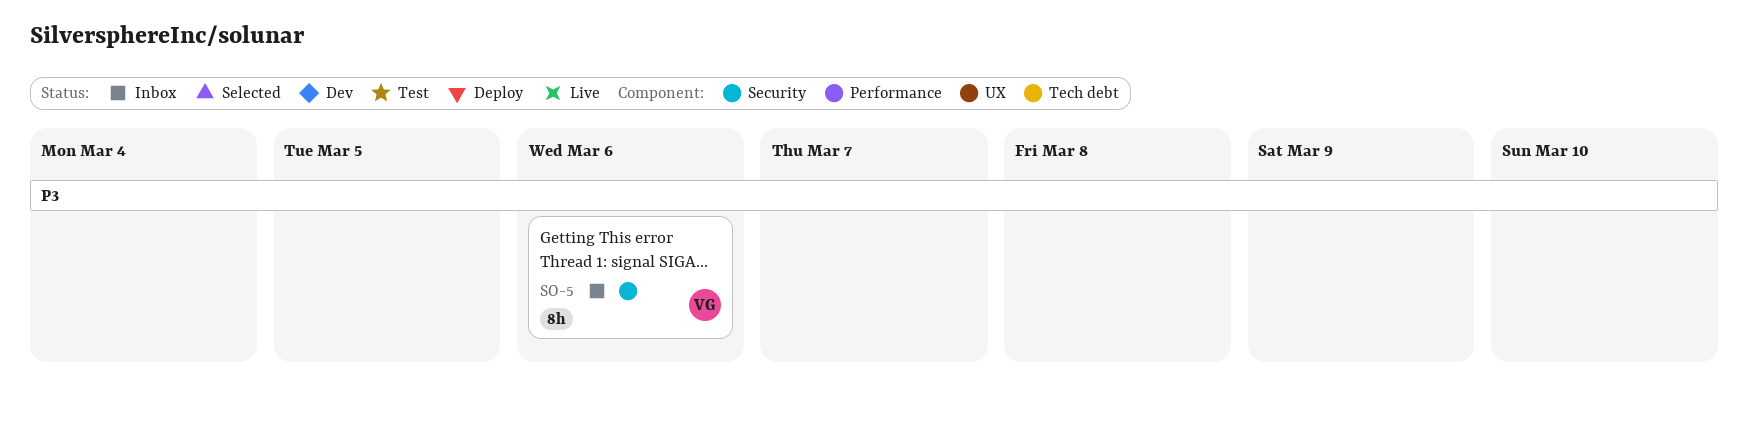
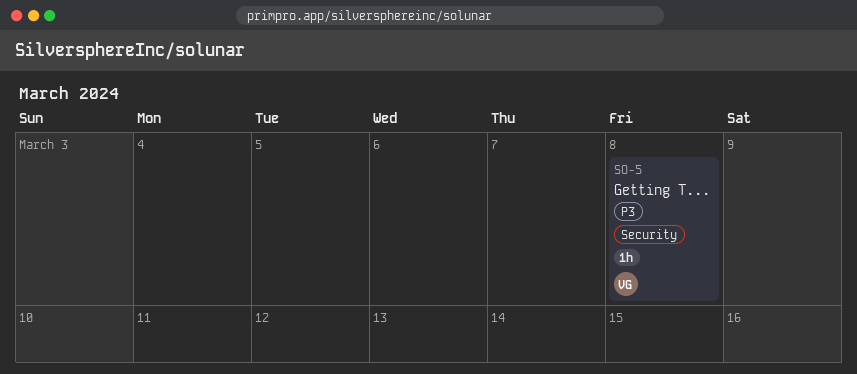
SO-5, estimate: 8h -> 1h
SO-5, due: Mar 6 -> Mar 8

